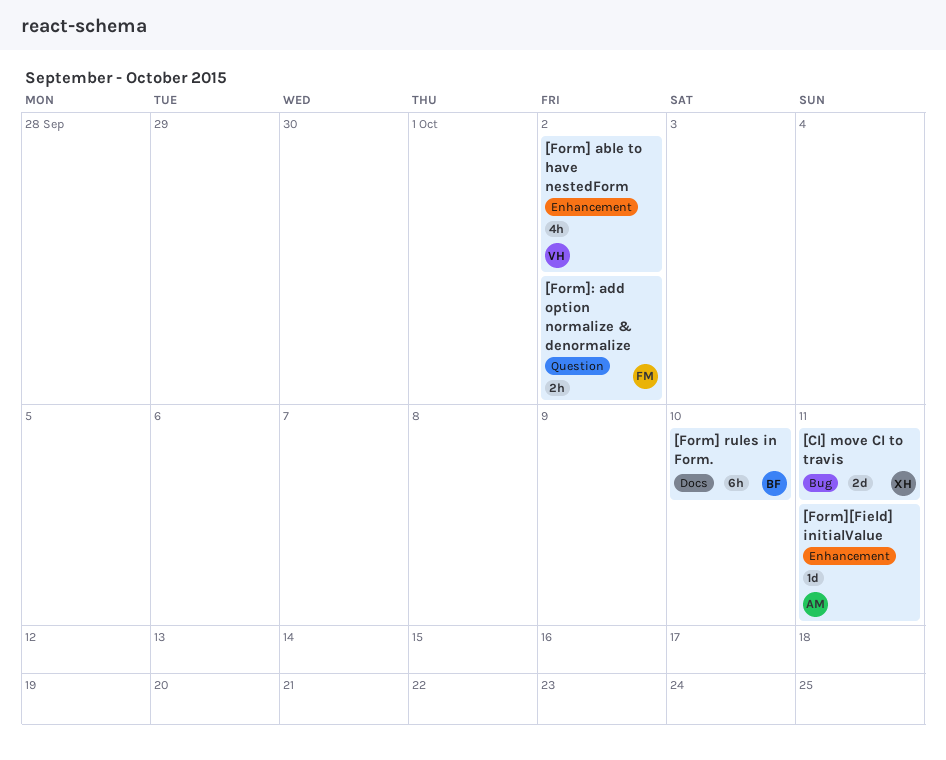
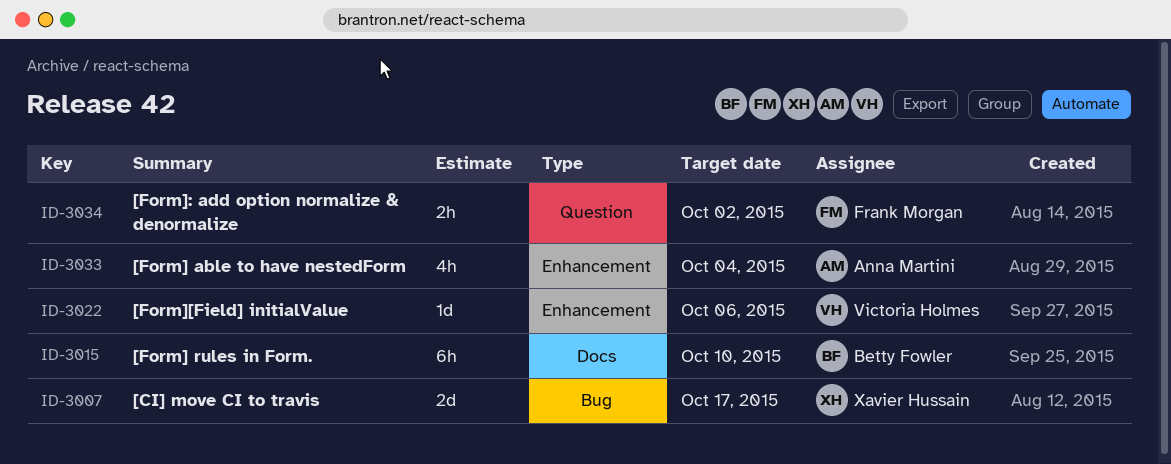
[CI] move CI to travis, due: Oct 11 -> Oct 17
[Form] able to have nestedForm, owner: Victoria Holmes -> Anna Martini
[Form] able to have nestedForm, due: Oct 2 -> Oct 4
[Form][Field] initialValue, owner: Anna Martini -> Victoria Holmes
[Form][Field] initialValue, due: Oct 11 -> Oct 6

